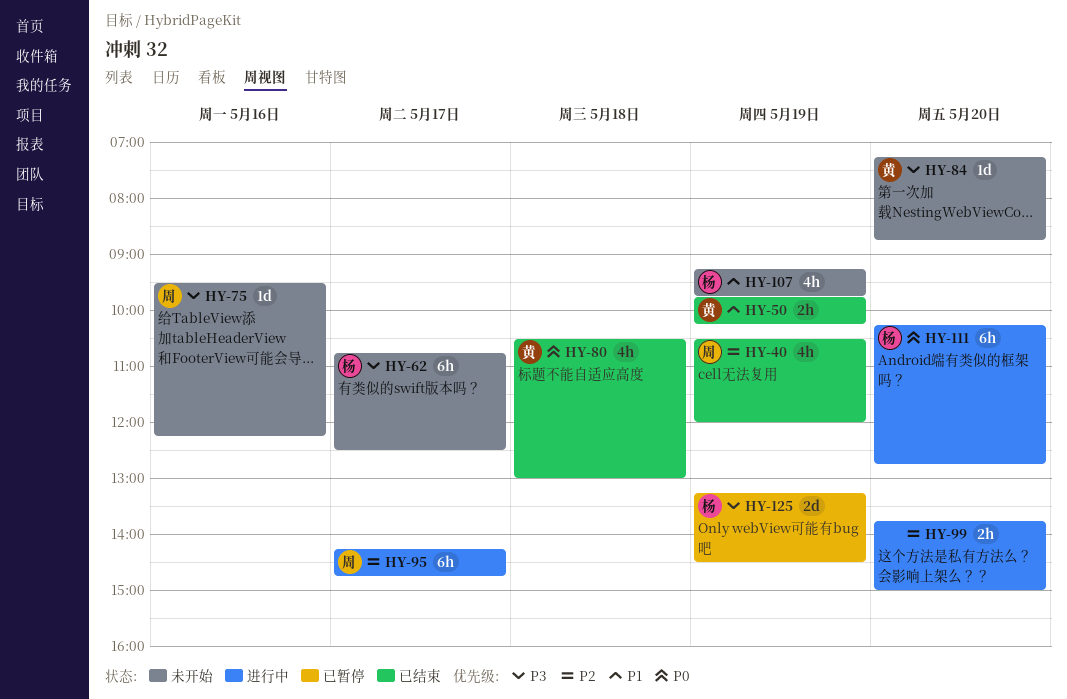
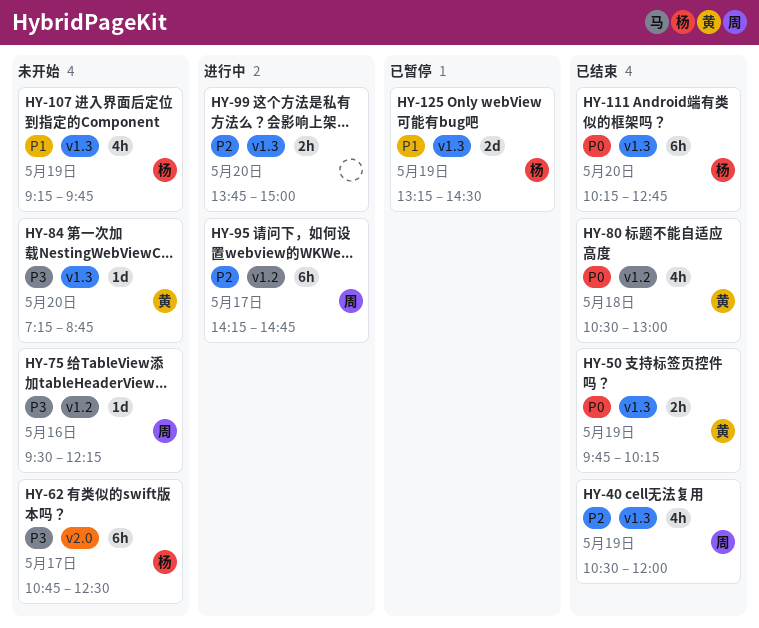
HY-50, priority: P1 -> P0
HY-111, status: 进行中 -> 已结束
HY-125, priority: P3 -> P1

